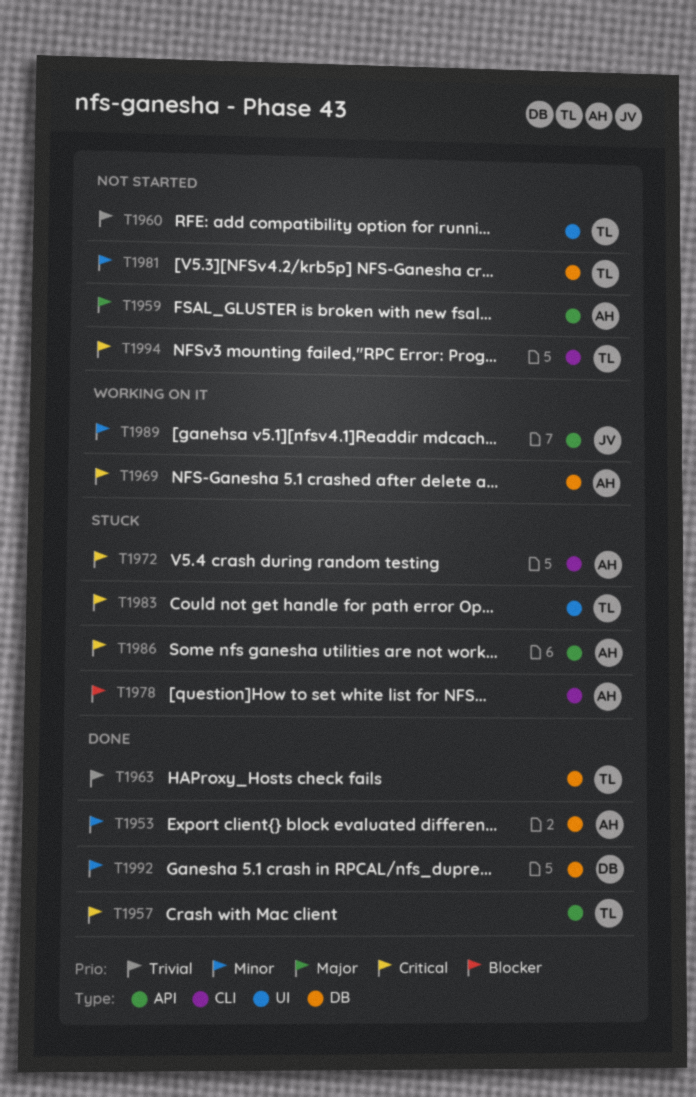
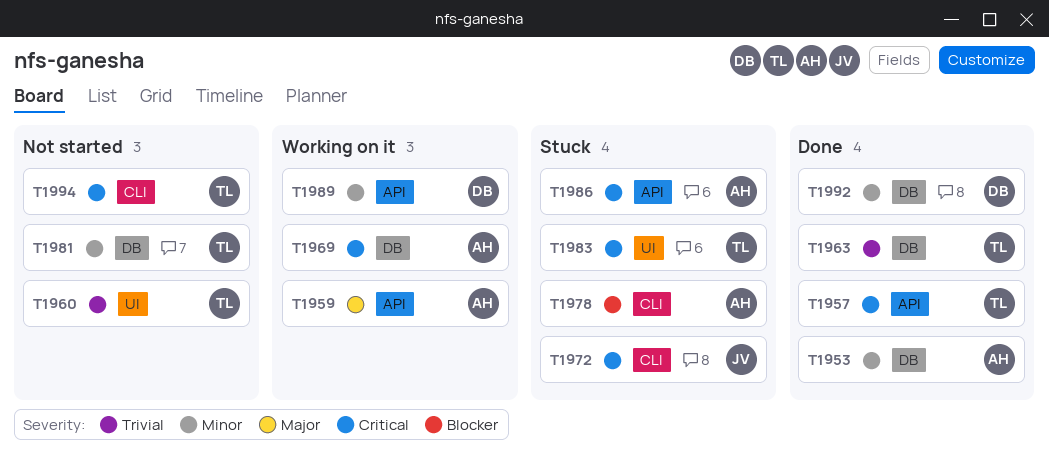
T1959, status: Not started -> Working on it
T1972, owner: AH -> JV
T1989, owner: JV -> DB

